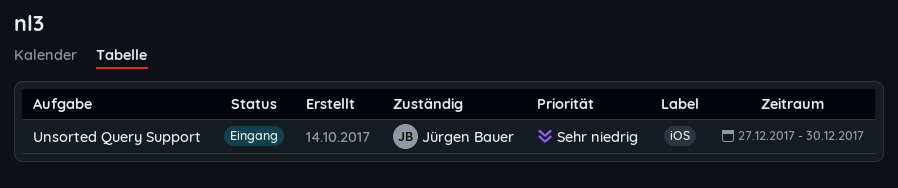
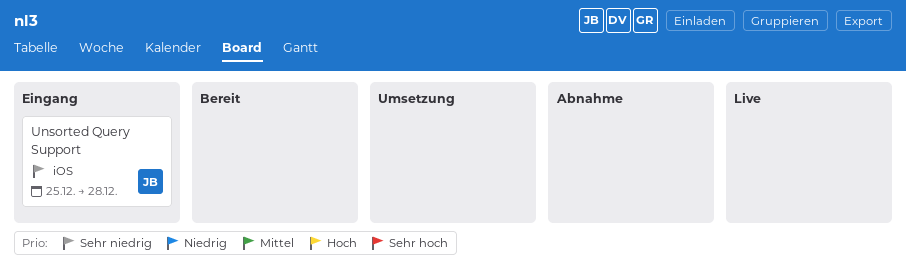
Unsorted Query Support, start: Dec 27 -> Dec 25
Unsorted Query Support, due: Dec 30 -> Dec 28

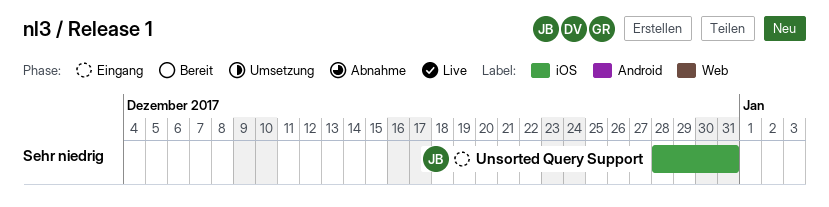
Unsorted Query Support, start: Dec 25 -> Dec 28
Unsorted Query Support, due: Dec 28 -> Dec 31

